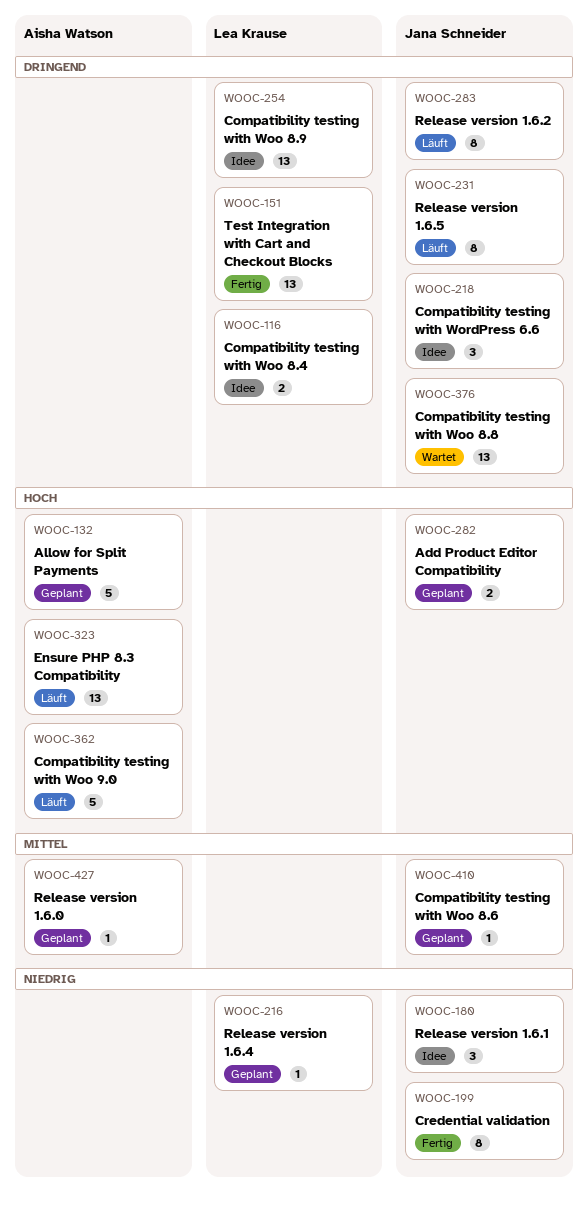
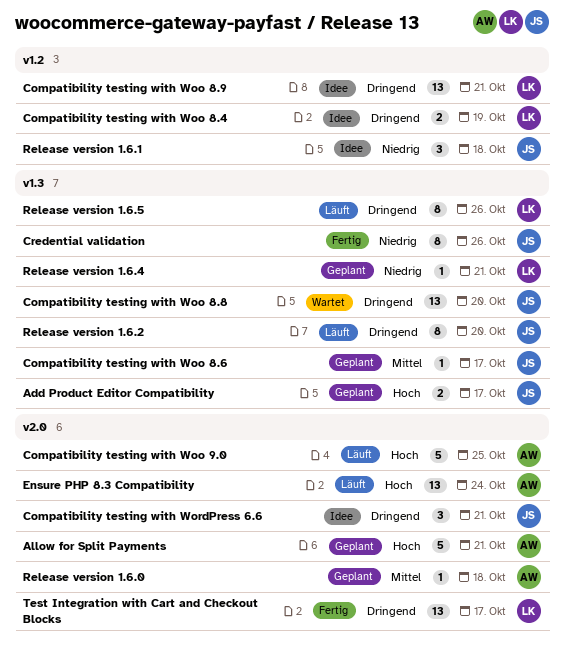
Release version 1.6.5, owner: Jana Schneider -> Lea Krause

